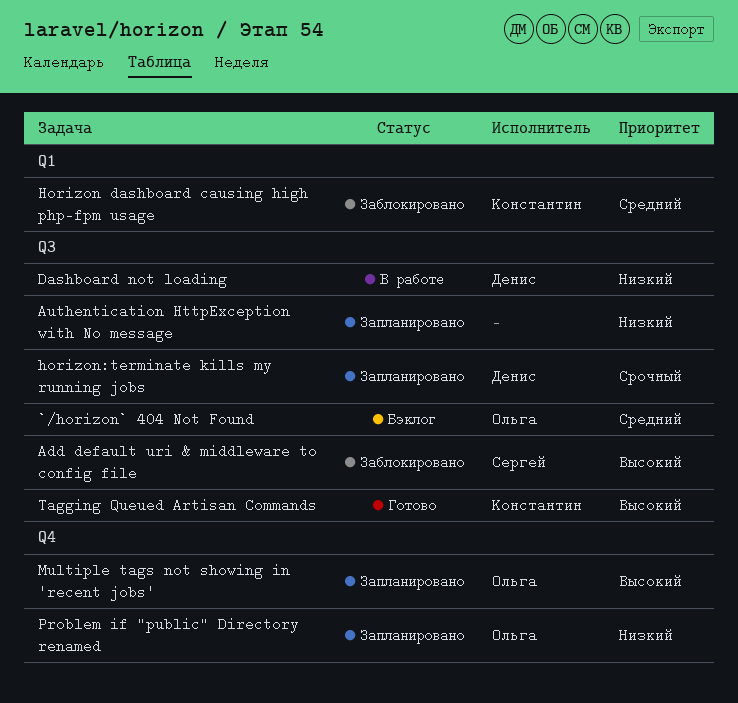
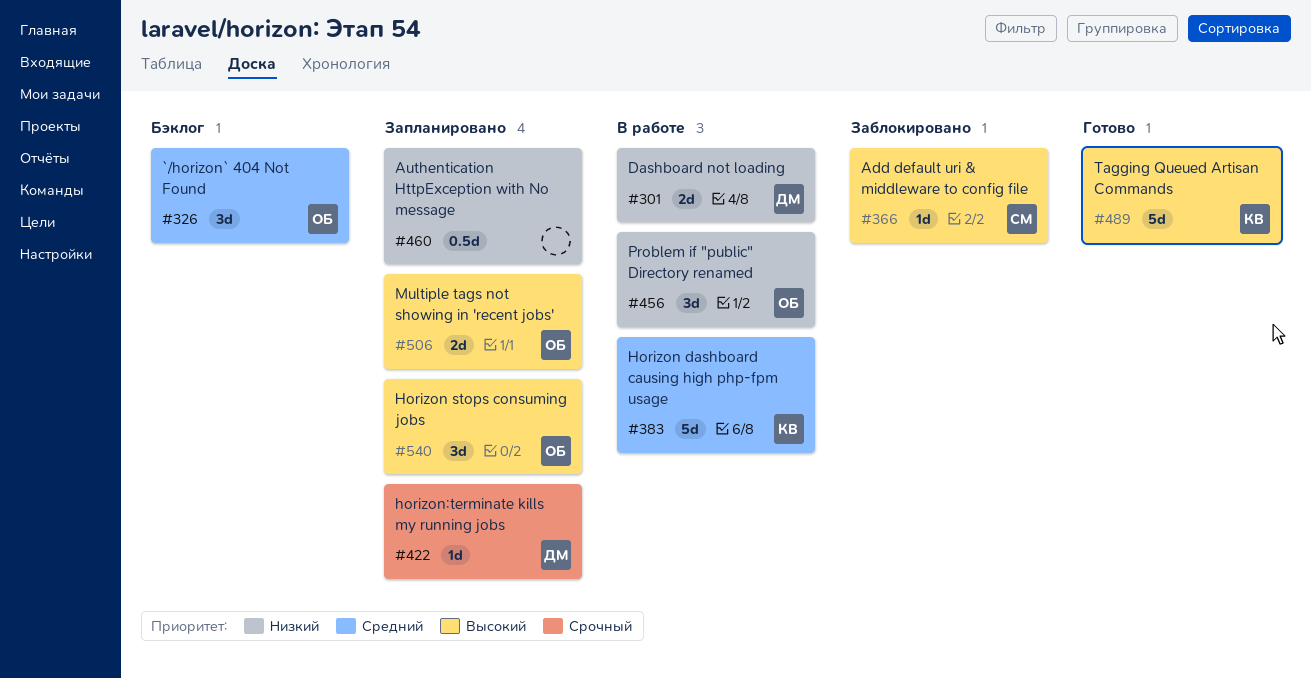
Horizon dashboard causing high php-fpm usage, status: Заблокировано -> В работе
Horizon stops consuming jobs: none -> present
Problem if "public" Directory renamed, status: Запланировано -> В работе

